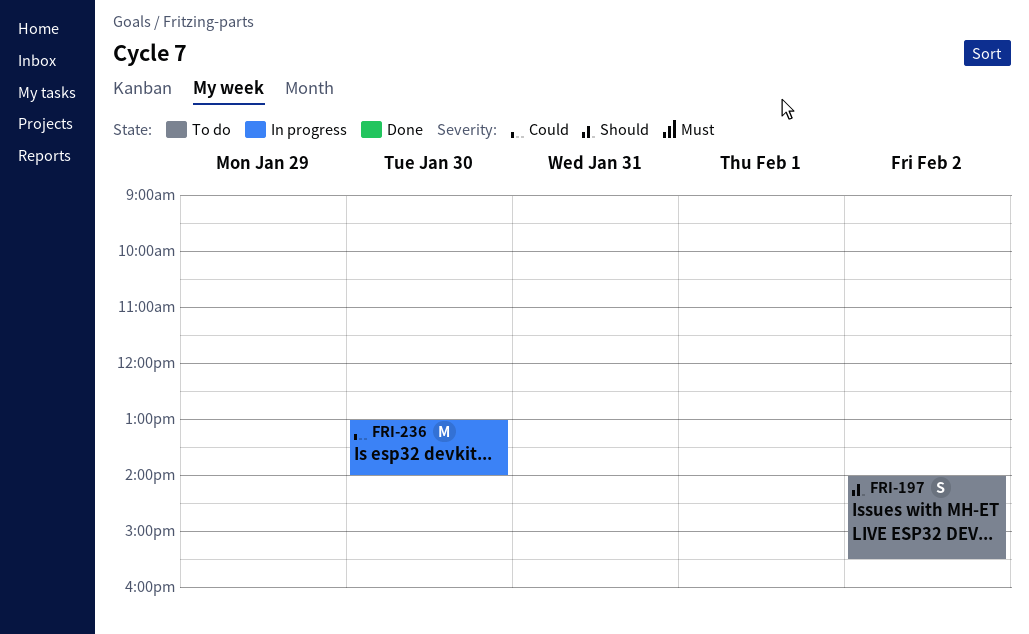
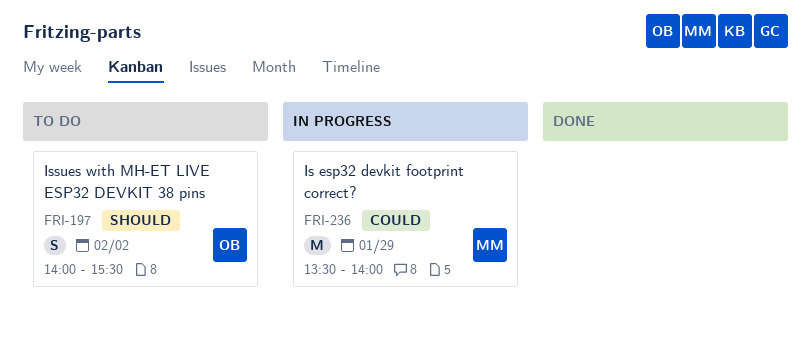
FRI-236, day: Jan 30 -> Jan 29
FRI-236, begins: 13:00 -> 13:30

